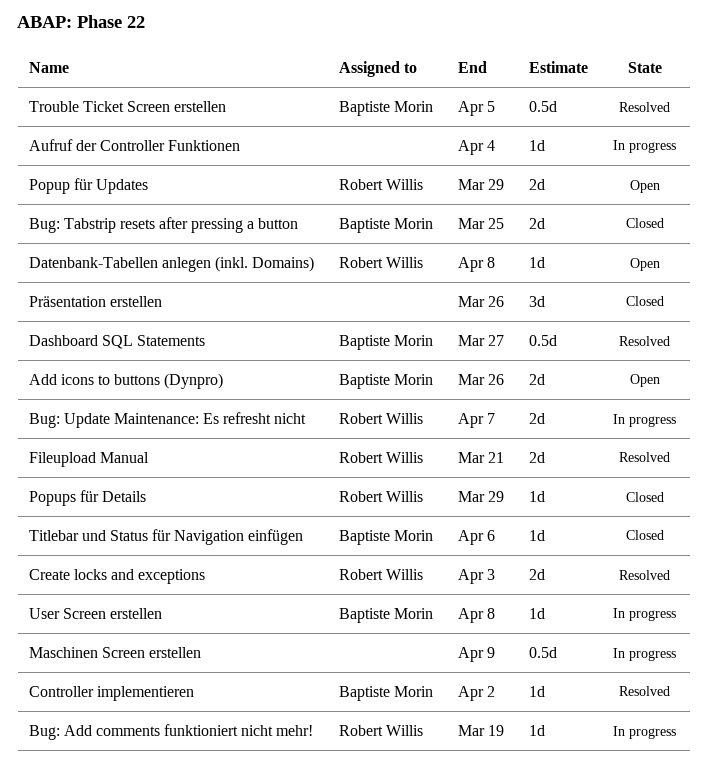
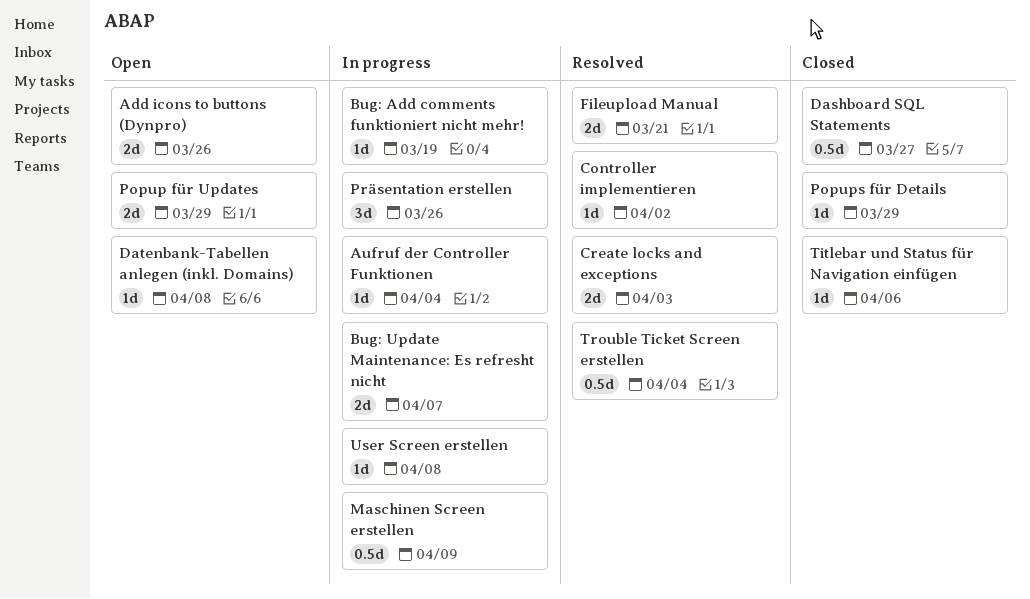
Bug: Tabstrip resets after pressing a button: present -> none
Dashboard SQL Statements, status: Resolved -> Closed
Präsentation erstellen, status: Closed -> In progress
Trouble Ticket Screen erstellen, due: Apr 5 -> Apr 4

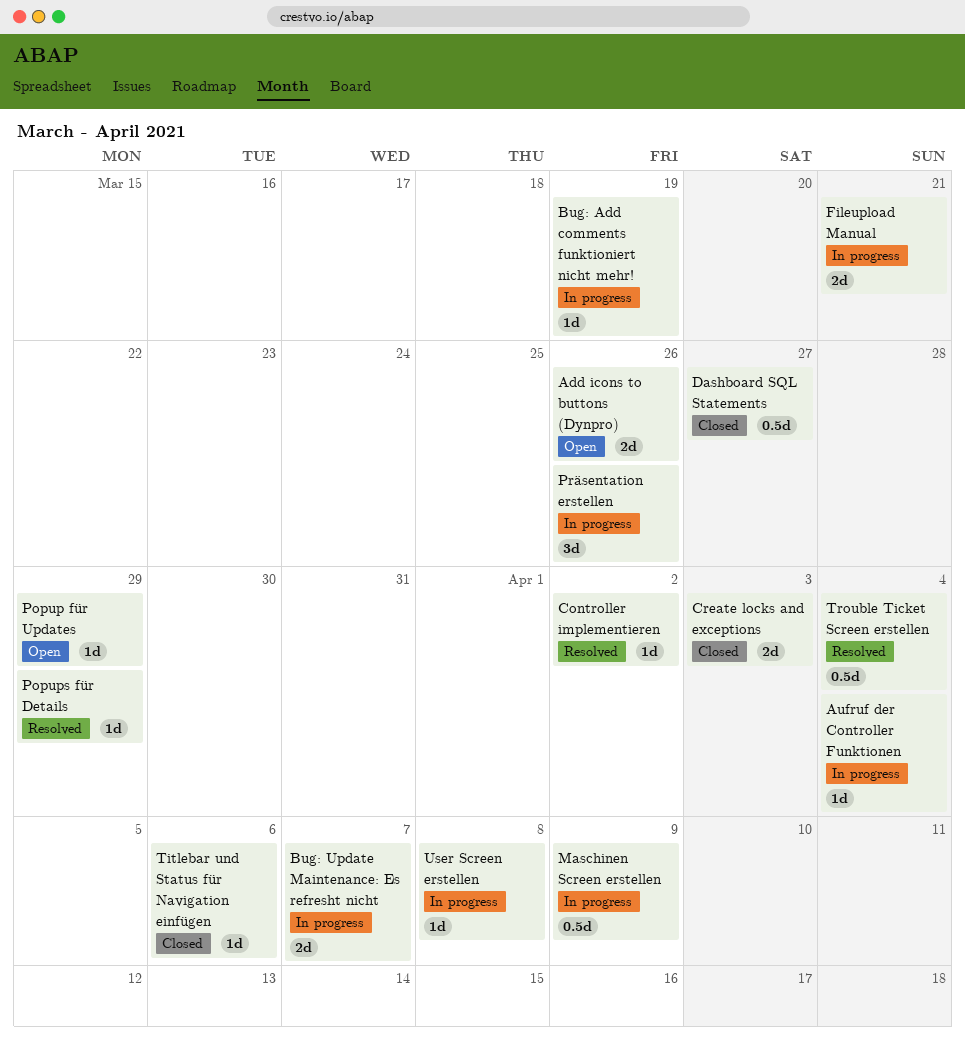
Create locks and exceptions, status: Resolved -> Closed
Datenbank-Tabellen anlegen (inkl. Domains): present -> none
Fileupload Manual, status: Resolved -> In progress
Popup für Updates, estimate: 2d -> 1d
Popups für Details, status: Closed -> Resolved

